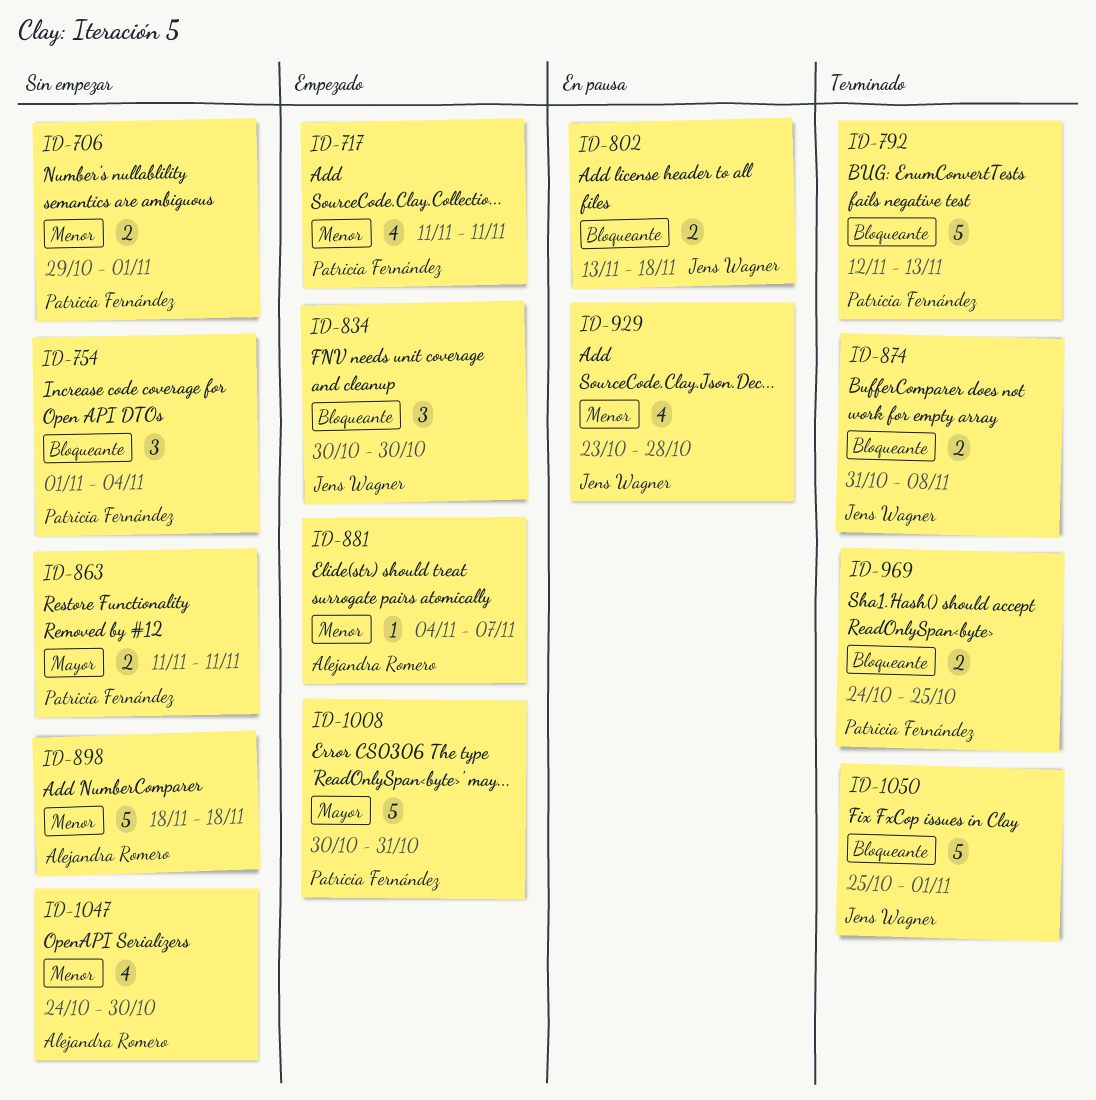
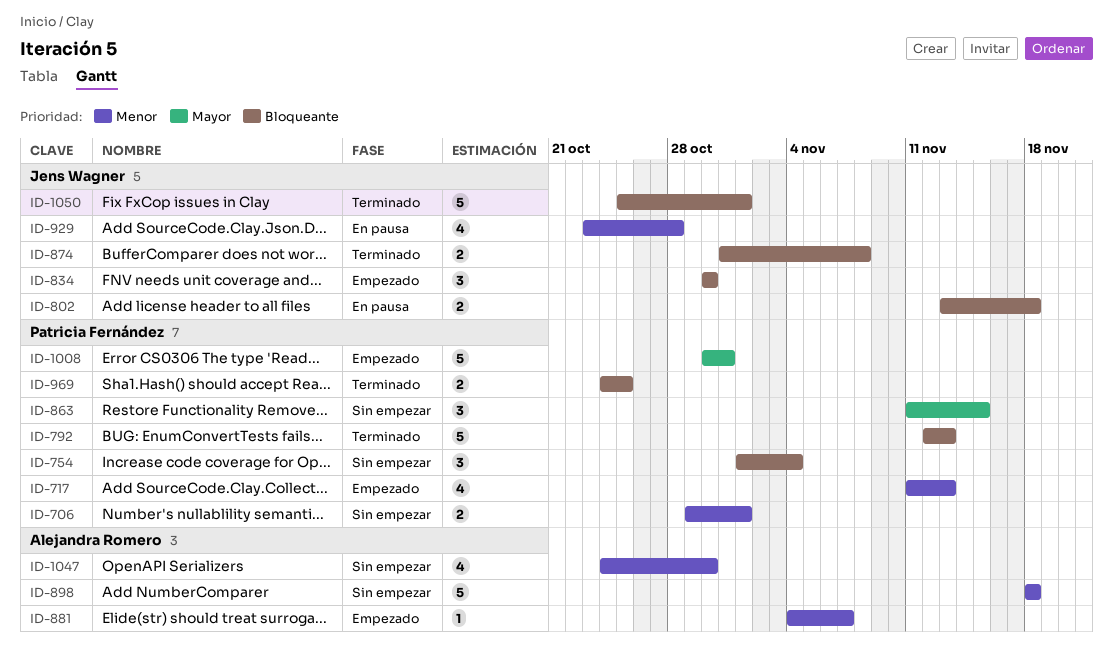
ID-717, due: Nov 11 -> Nov 13
ID-863, estimate: 2 -> 3
ID-863, due: Nov 11 -> Nov 15

